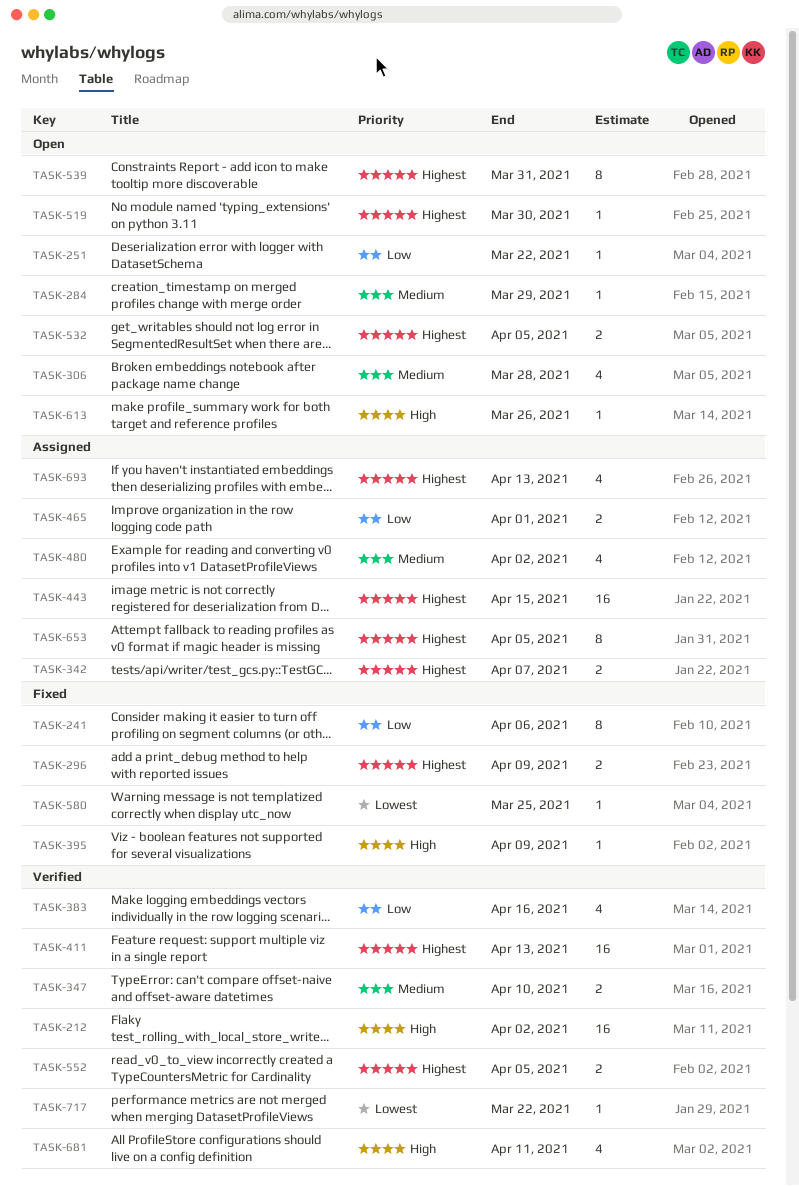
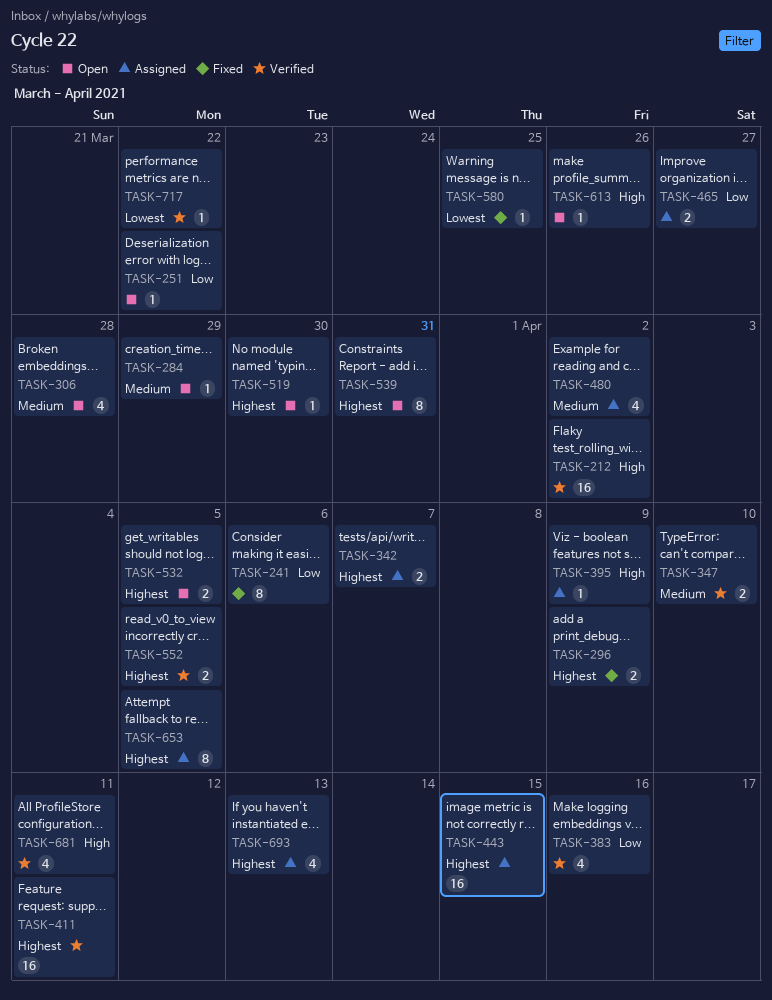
TASK-395, status: Fixed -> Assigned
TASK-411, due: Apr 13 -> Apr 11
TASK-465, due: Apr 1 -> Mar 27

